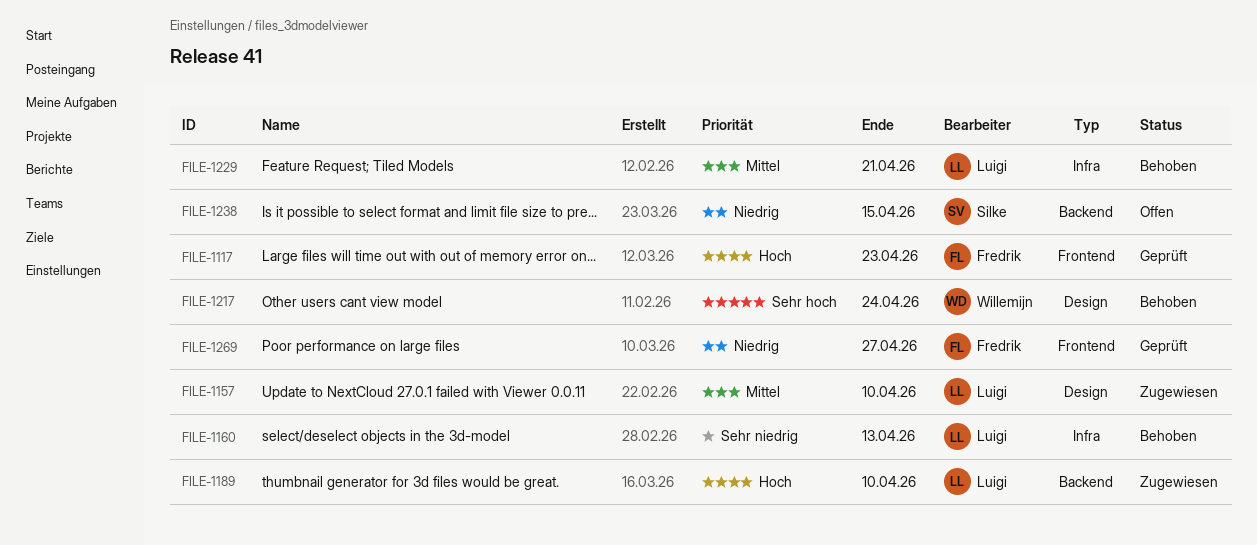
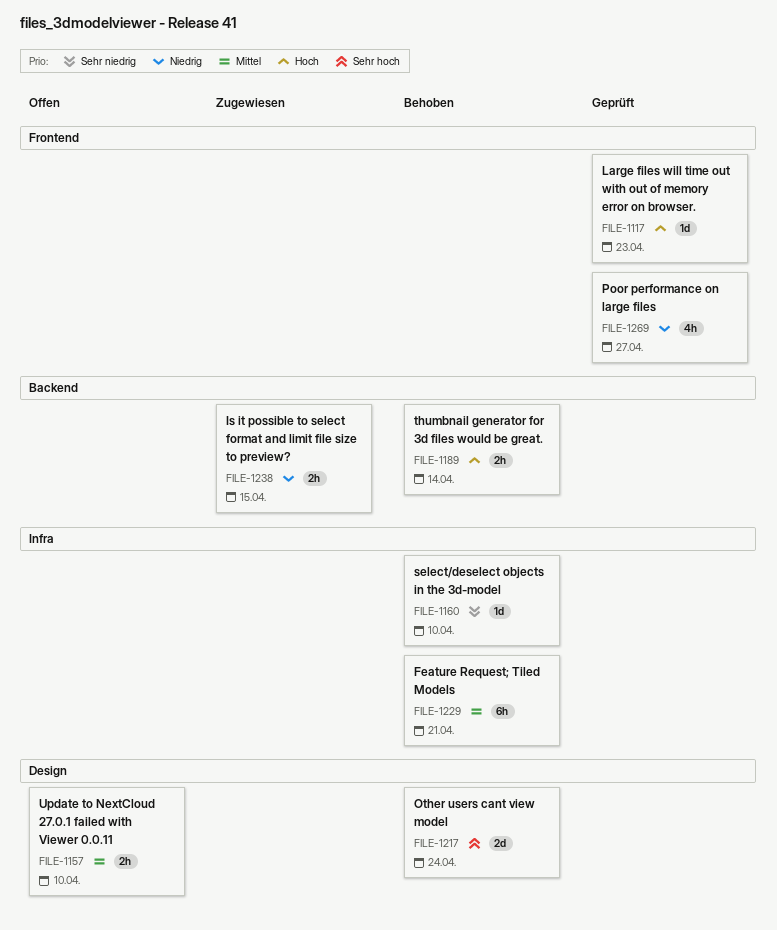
FILE-1157, status: Zugewiesen -> Offen
FILE-1160, due: Apr 13 -> Apr 10
FILE-1189, status: Zugewiesen -> Behoben
FILE-1189, due: Apr 10 -> Apr 14
FILE-1238, status: Offen -> Zugewiesen

